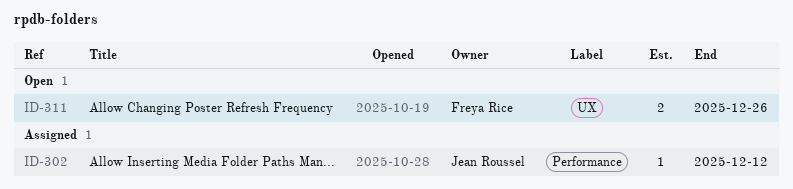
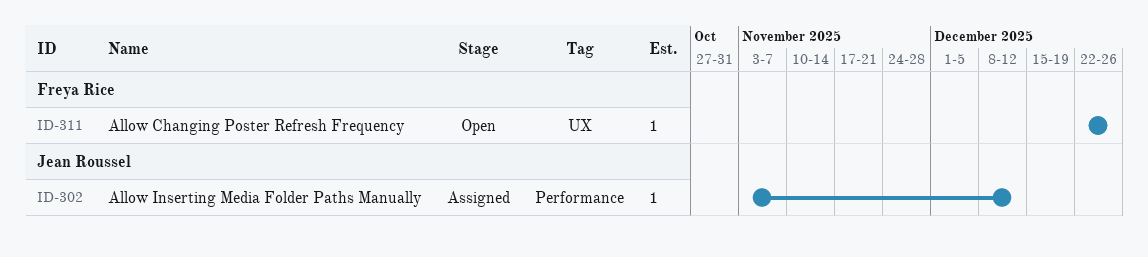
ID-311, estimate: 2 -> 1

